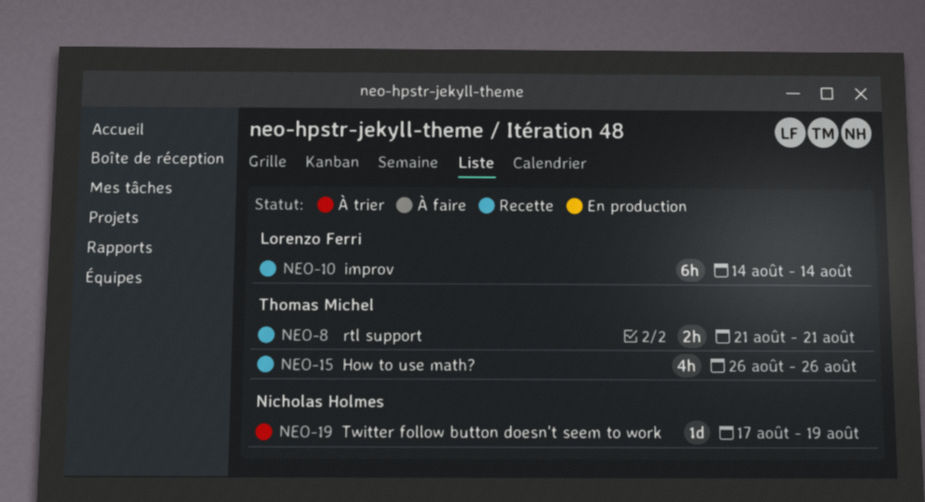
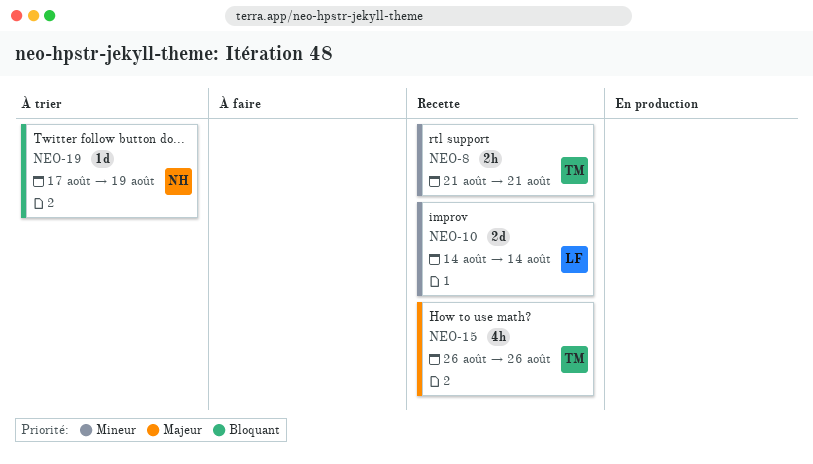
NEO-10, estimate: 6h -> 2d

